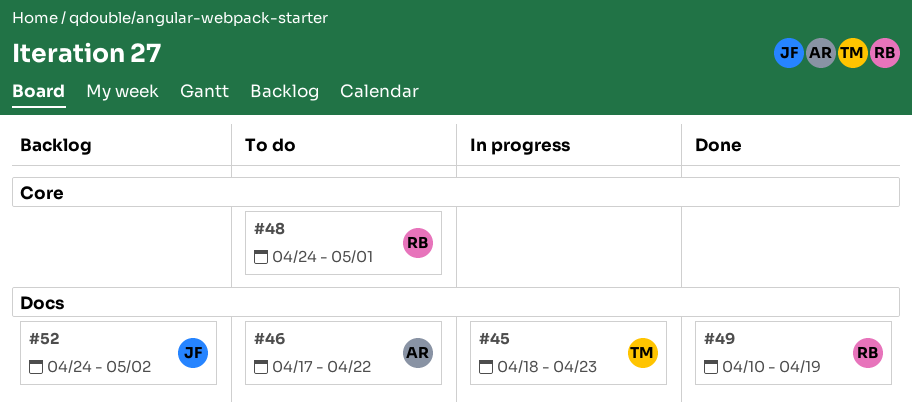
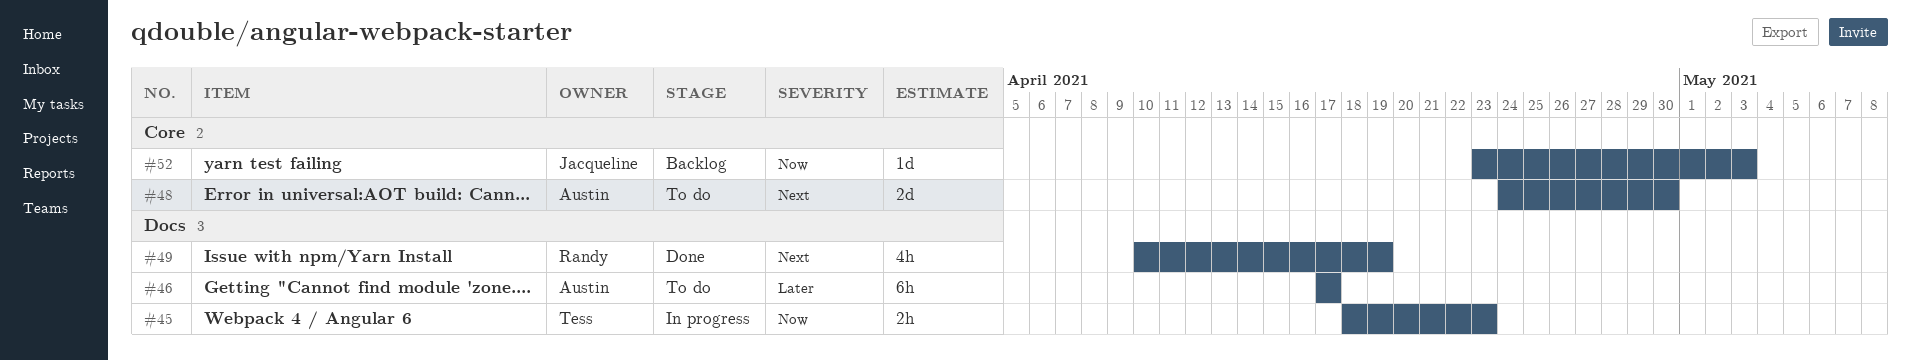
#46, due: Apr 22 -> Apr 17
#48, owner: Randy -> Austin
#48, due: May 1 -> Apr 30
#52, label: Docs -> Core
#52, start: Apr 24 -> Apr 23
#52, due: May 2 -> May 3

